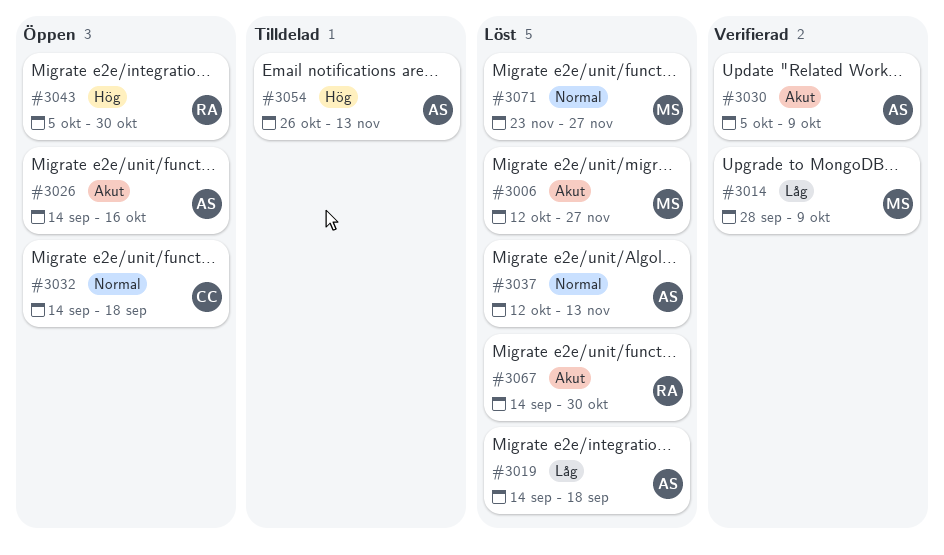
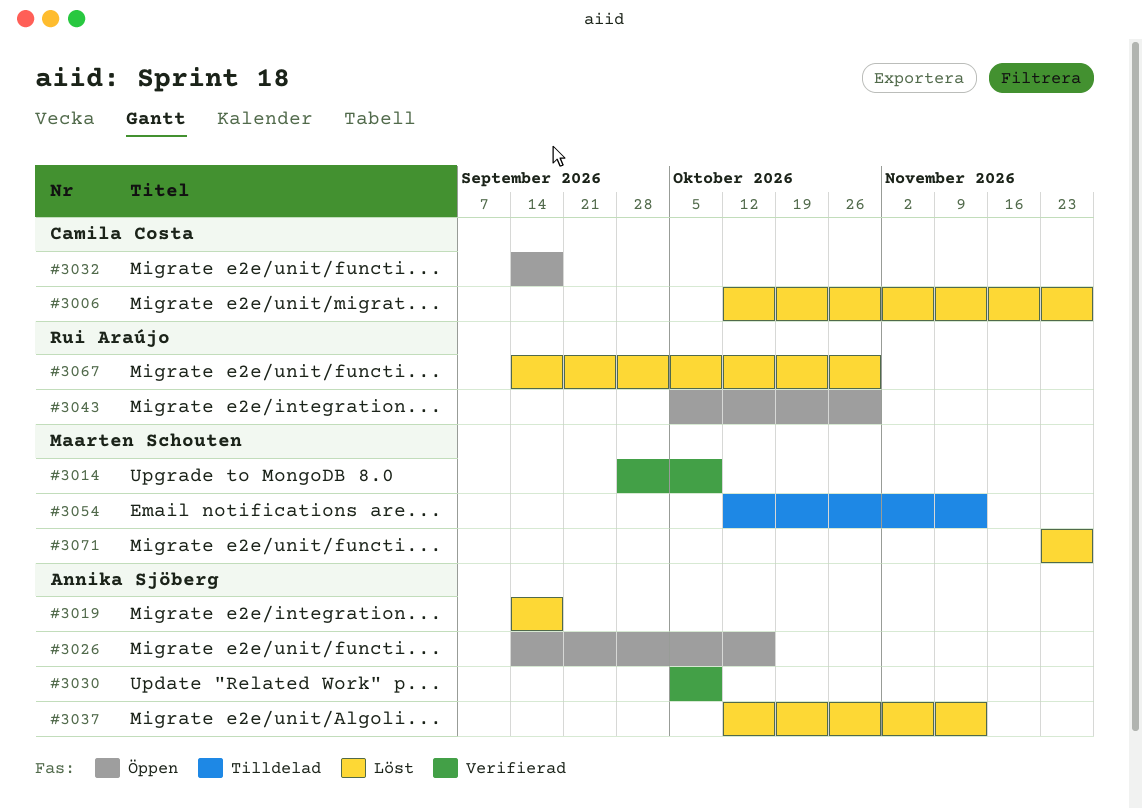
#3006, owner: Maarten Schouten -> Camila Costa
#3054, owner: Annika Sjöberg -> Maarten Schouten
#3054, start: Oct 26 -> Oct 12

